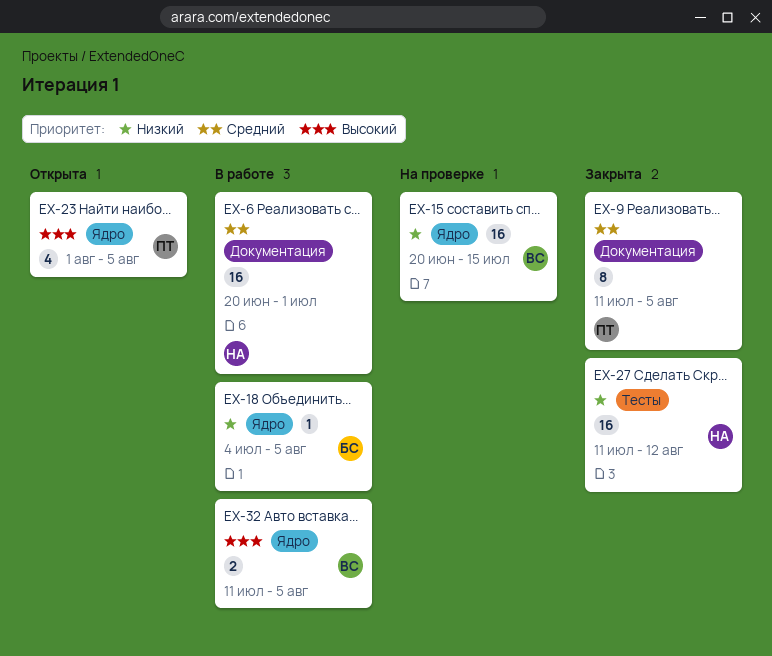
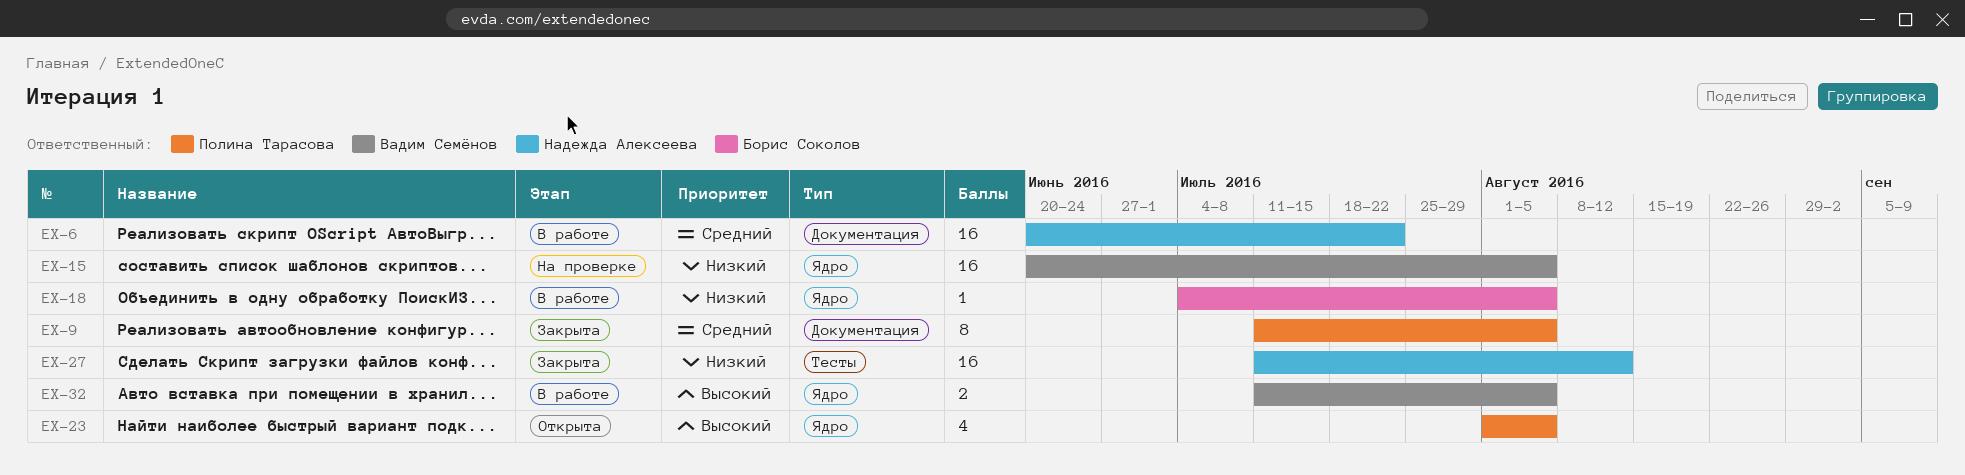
EX-6, due: Jul 1 -> Jul 22
EX-15, due: Jul 15 -> Aug 5

